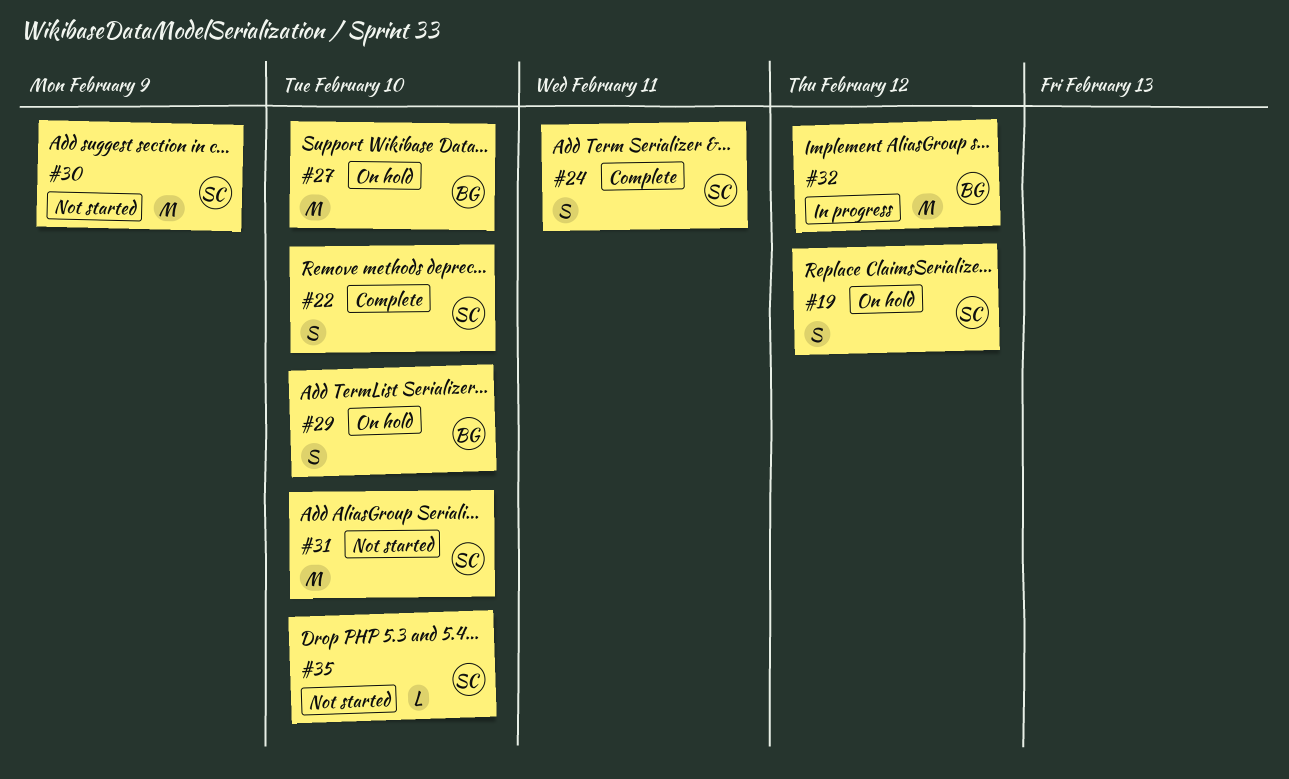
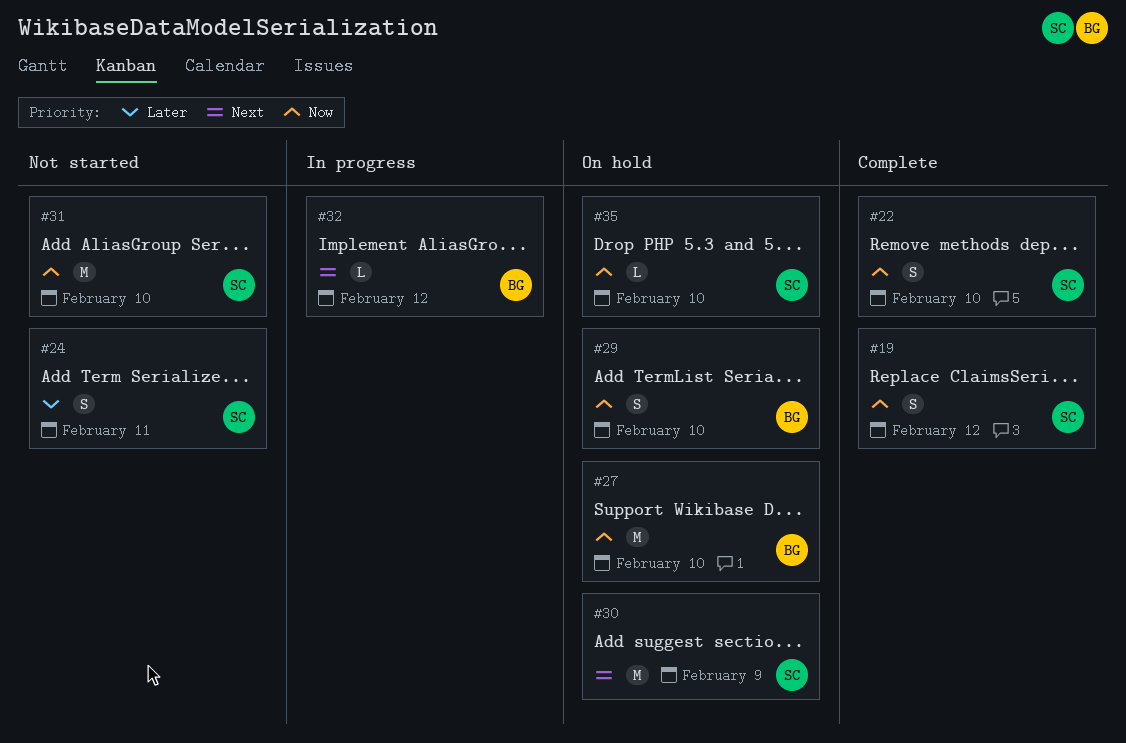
#19, status: On hold -> Complete
#24, status: Complete -> Not started
#30, status: Not started -> On hold
#32, estimate: M -> L
#35, status: Not started -> On hold

